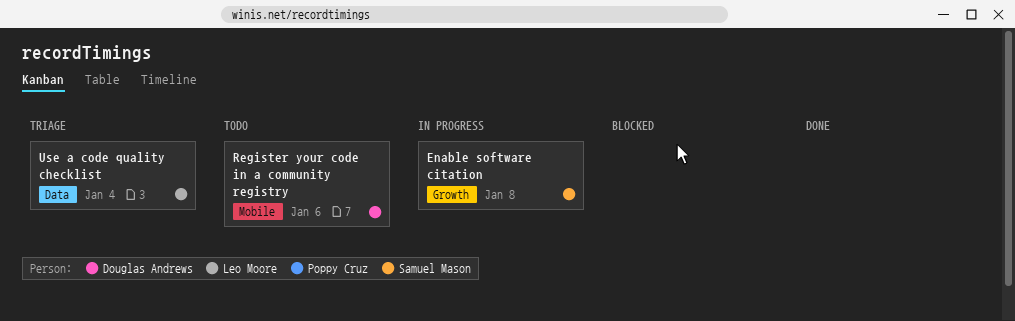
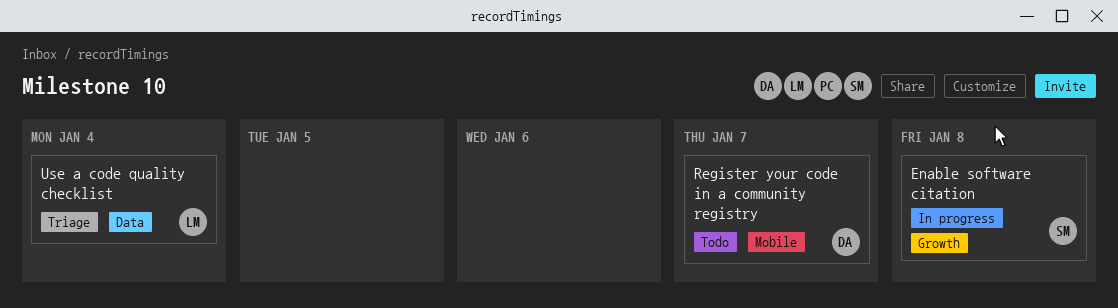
Register your code in a community registry, due: Jan 6 -> Jan 7

